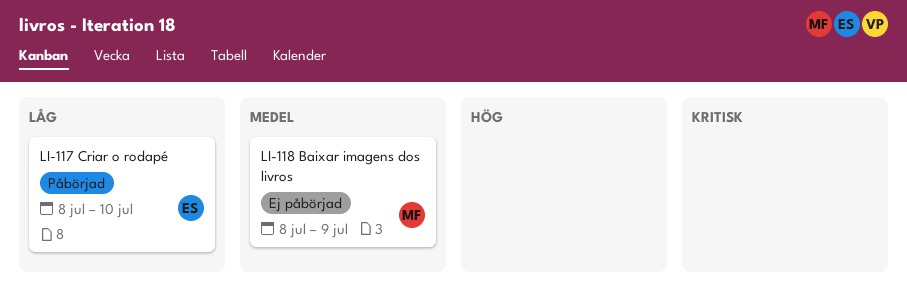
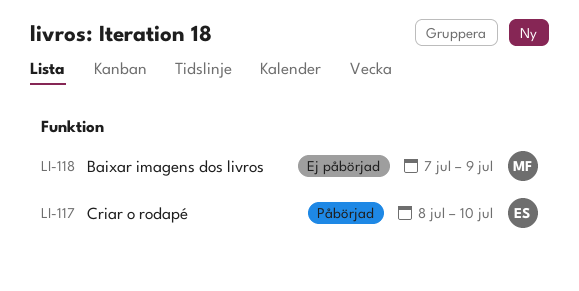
LI-118, start: Jul 8 -> Jul 7

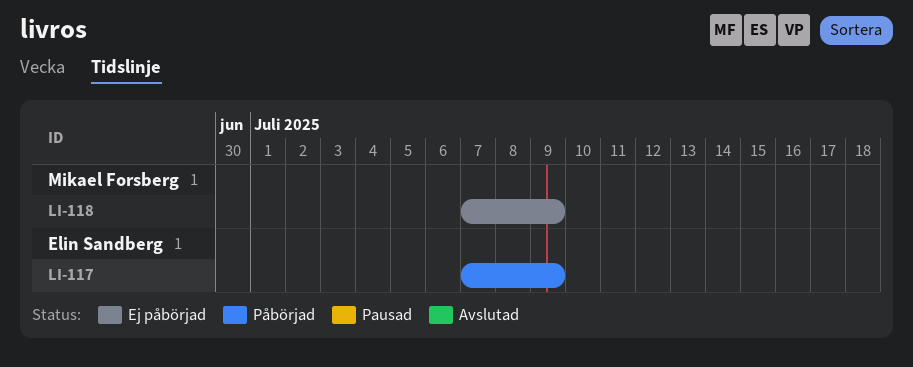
LI-117, start: Jul 8 -> Jul 7
LI-117, due: Jul 10 -> Jul 9

